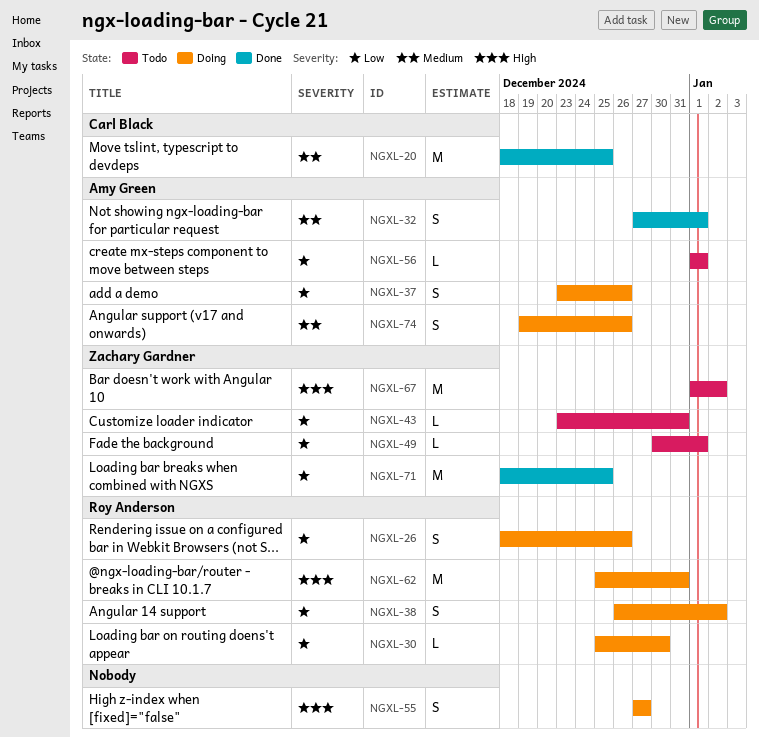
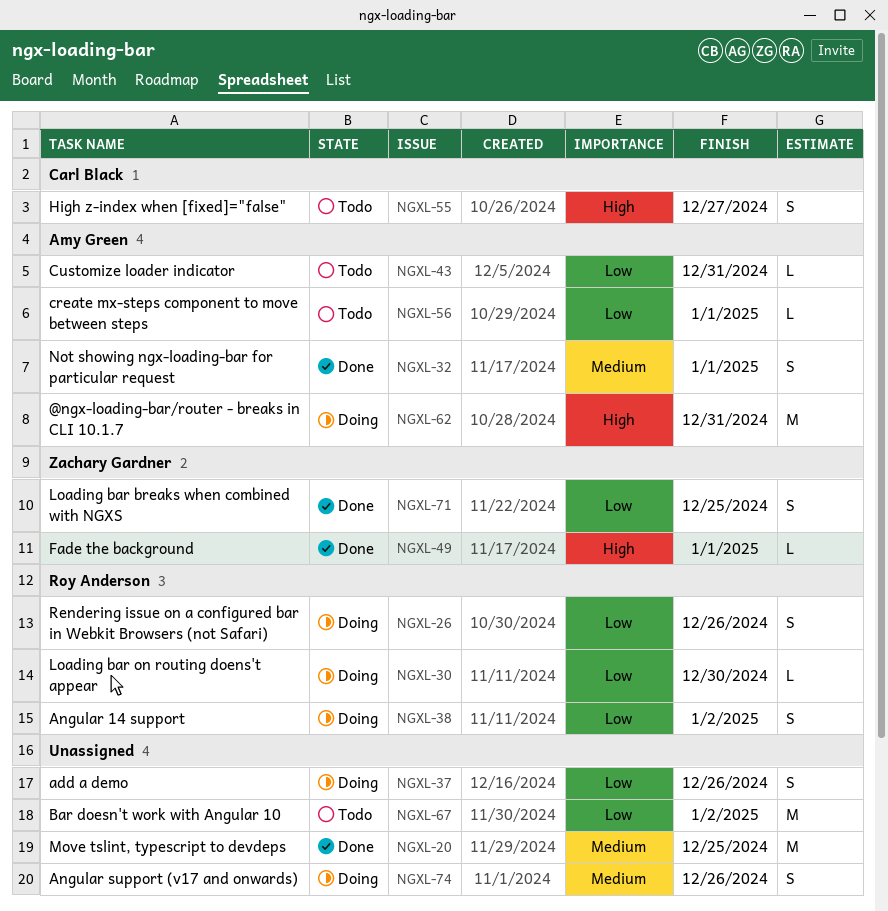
NGXL-20, owner: Carl Black -> none
NGXL-37, owner: Amy Green -> none
NGXL-43, owner: Zachary Gardner -> Amy Green
NGXL-49, status: Todo -> Done
NGXL-49, priority: Low -> High
NGXL-55, status: Doing -> Todo
NGXL-55, owner: none -> Carl Black
NGXL-62, owner: Roy Anderson -> Amy Green
NGXL-67, owner: Zachary Gardner -> none
NGXL-67, priority: High -> Low
NGXL-71, estimate: M -> S
NGXL-74, owner: Amy Green -> none

